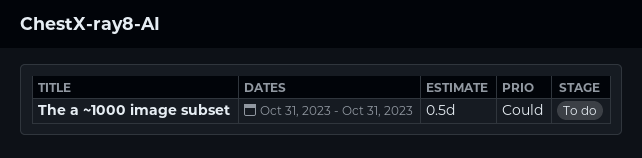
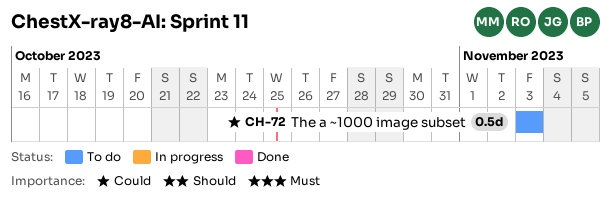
The a ~1000 image subset, start: Oct 31 -> Nov 3
The a ~1000 image subset, due: Oct 31 -> Nov 3

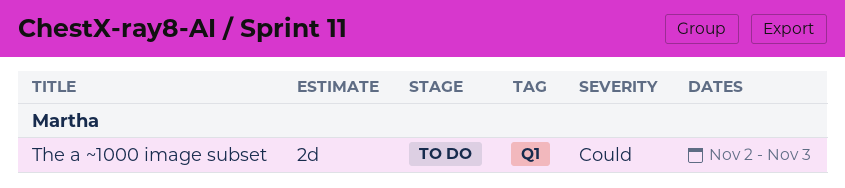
The a ~1000 image subset, estimate: 0.5d -> 2d
The a ~1000 image subset, start: Nov 3 -> Nov 2

